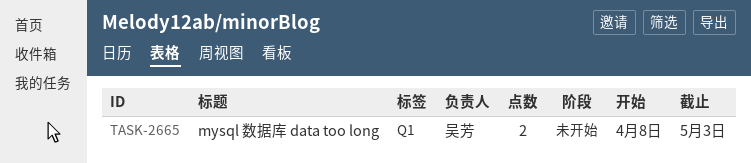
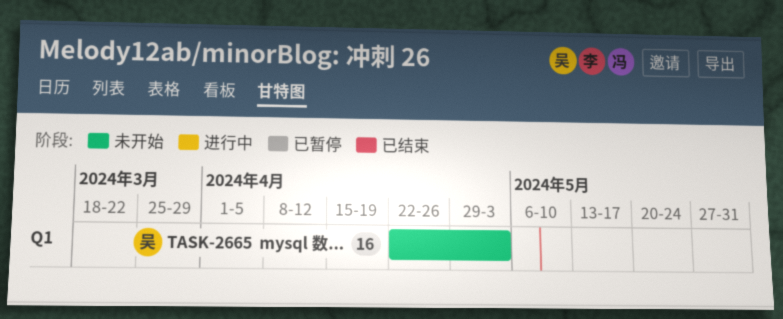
TASK-2665, estimate: 2 -> 16
TASK-2665, start: Apr 8 -> Apr 22

